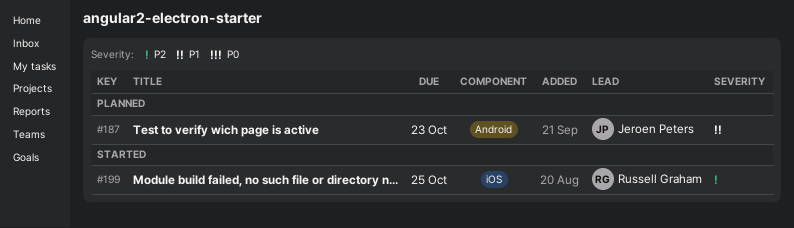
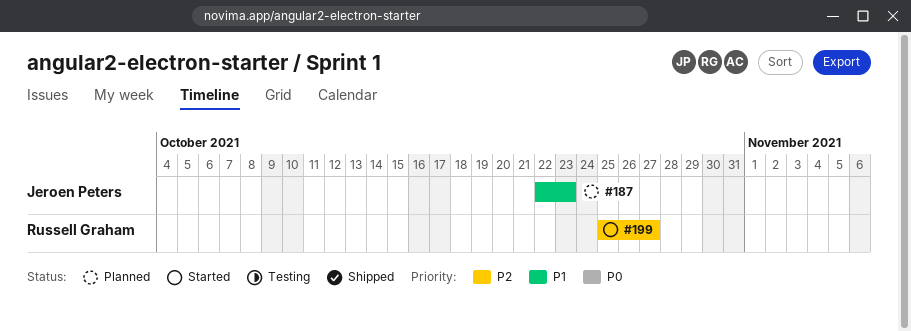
#199, due: Oct 25 -> Oct 27

